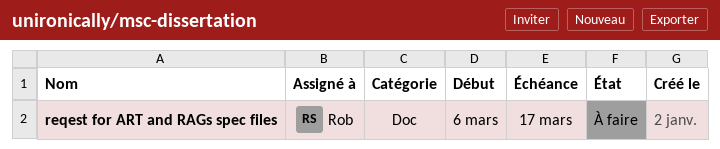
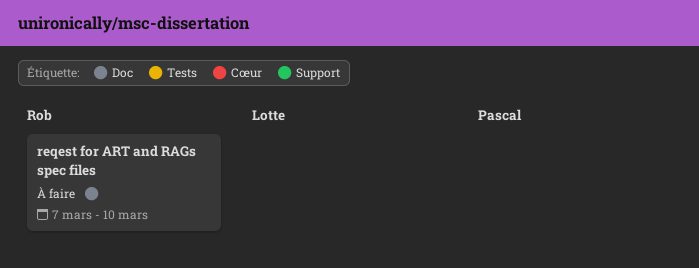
reqest for ART and RAGs spec files, start: Mar 6 -> Mar 7
reqest for ART and RAGs spec files, due: Mar 17 -> Mar 10

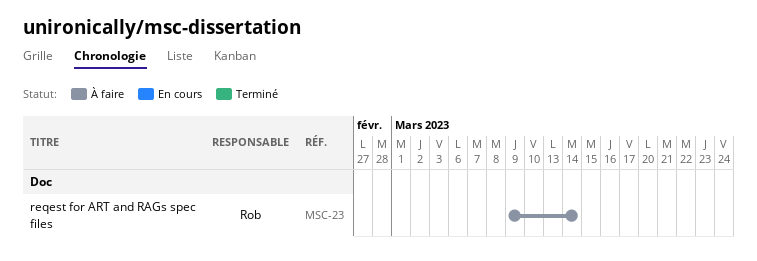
reqest for ART and RAGs spec files, start: Mar 7 -> Mar 9
reqest for ART and RAGs spec files, due: Mar 10 -> Mar 14

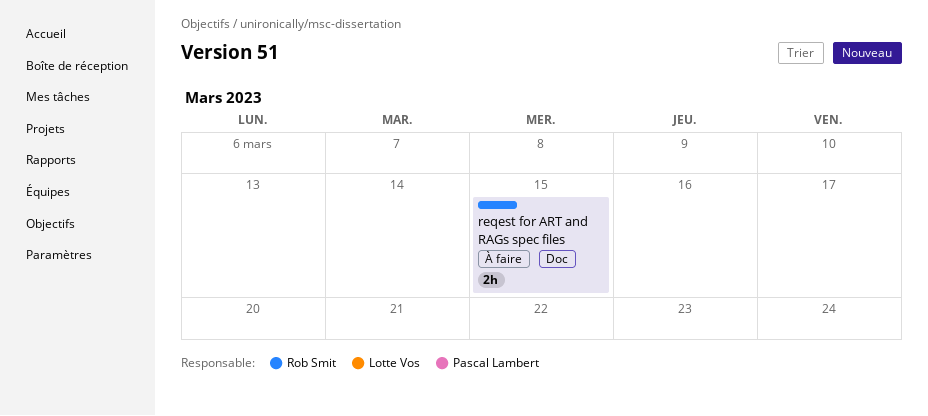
reqest for ART and RAGs spec files, due: Mar 14 -> Mar 15

